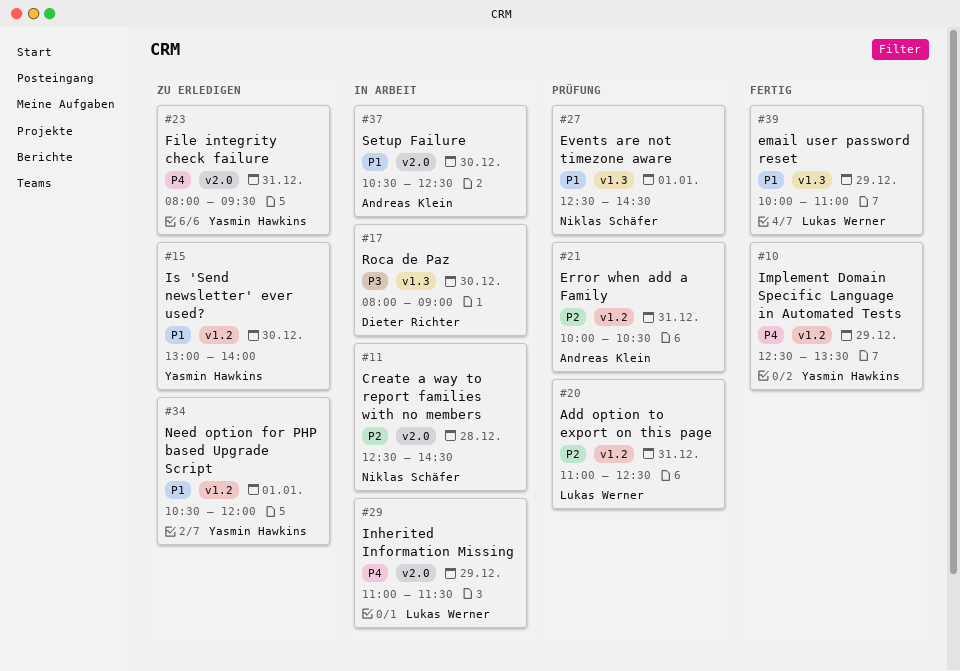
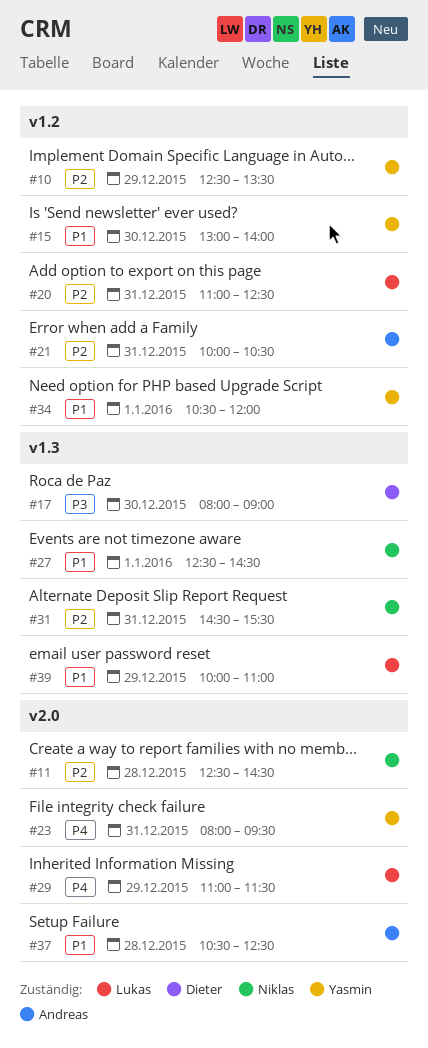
#10, priority: P4 -> P2
#31: none -> present
#37, day: Dec 30 -> Dec 28

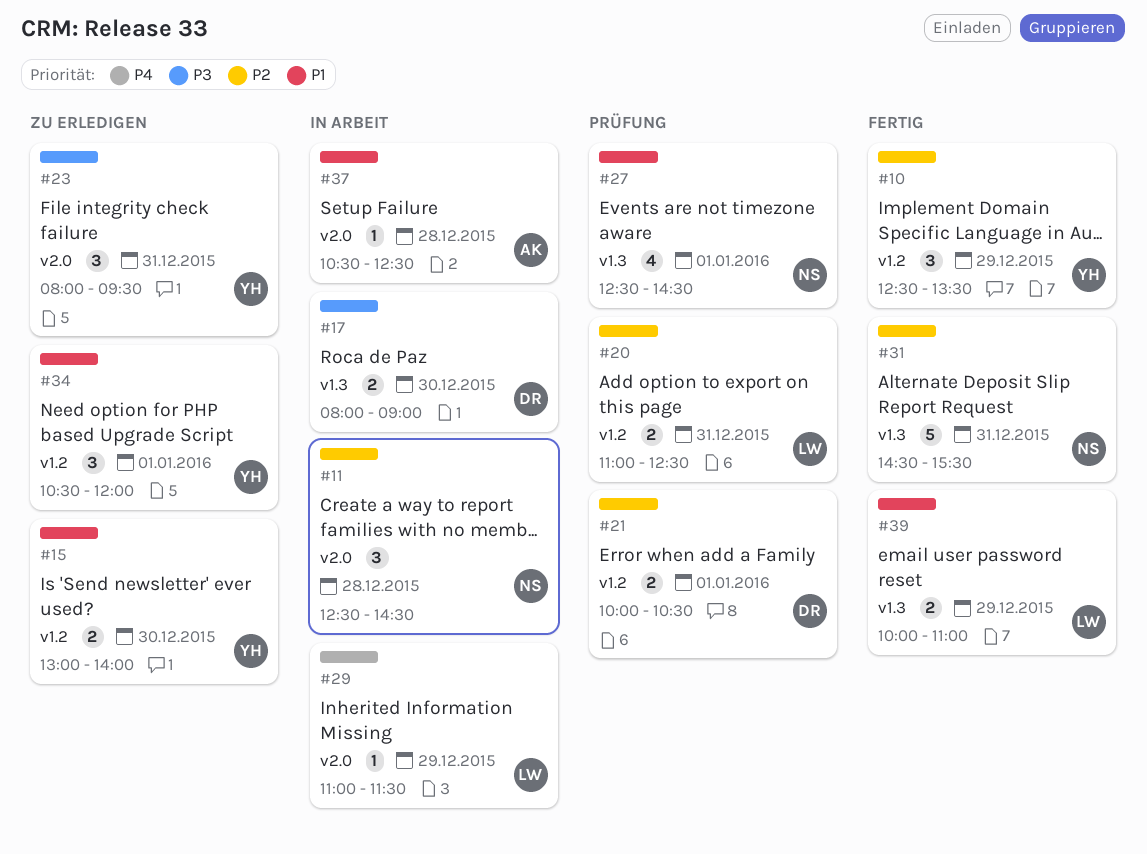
#21, owner: Andreas -> Dieter
#21, day: Dec 31 -> Jan 1
#23, priority: P4 -> P3

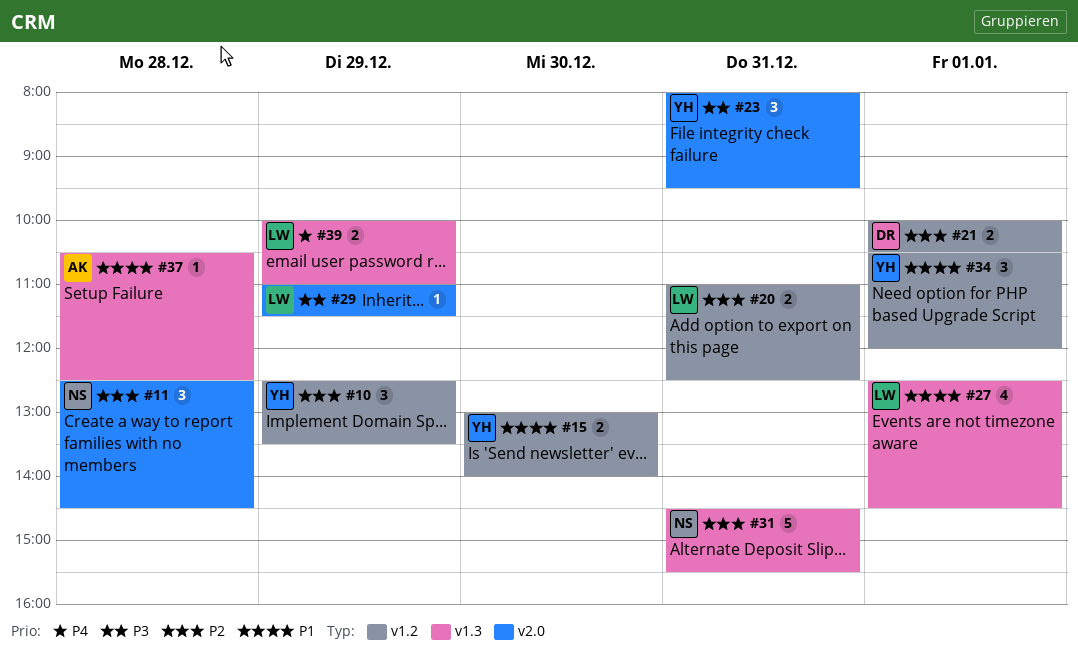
#17: present -> none
#27, owner: NS -> LW
#29, priority: P4 -> P3
#37, label: v2.0 -> v1.3
#39, priority: P1 -> P4

